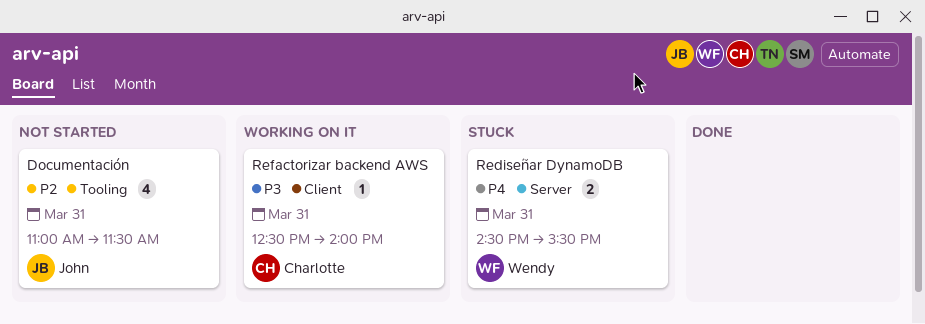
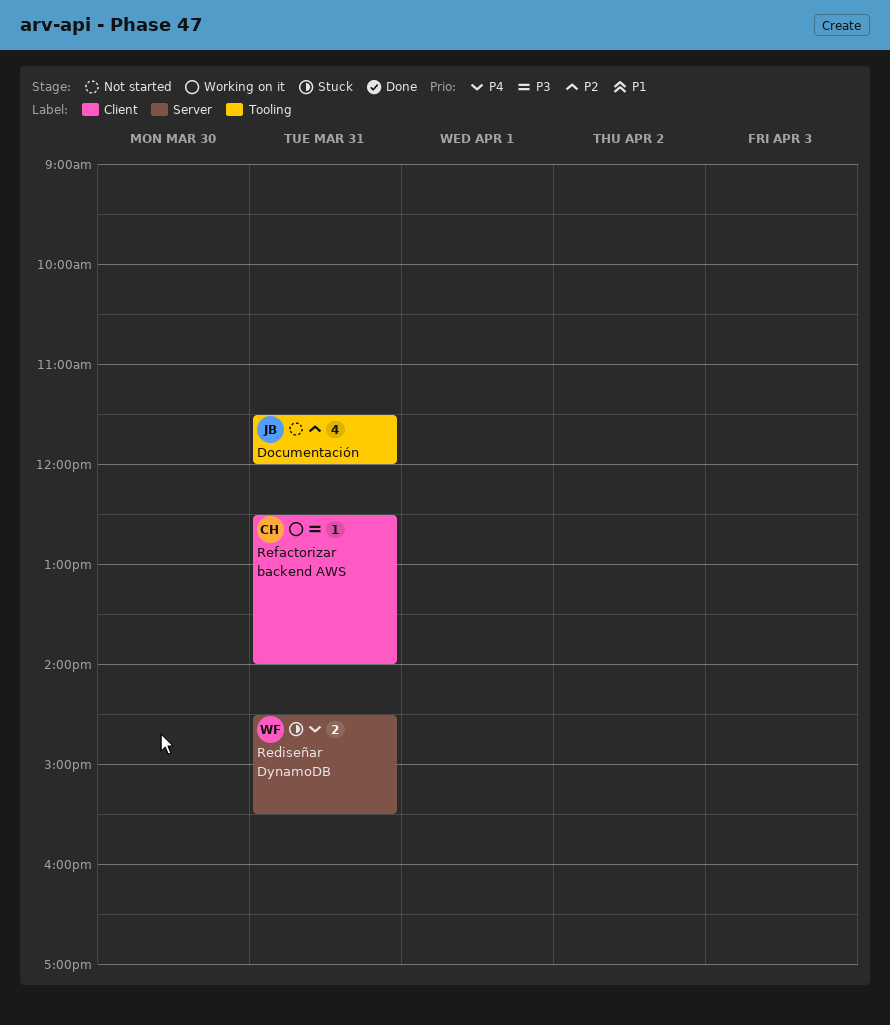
Documentación, begins: 11:00 -> 11:30
Documentación, ends: 11:30 -> 12:00

